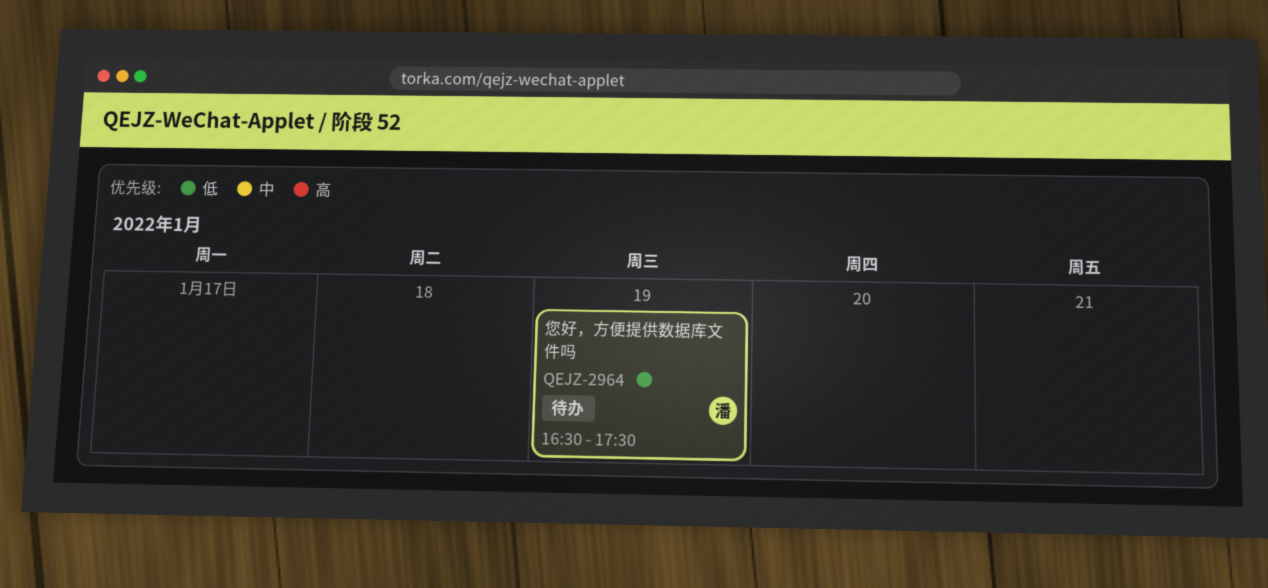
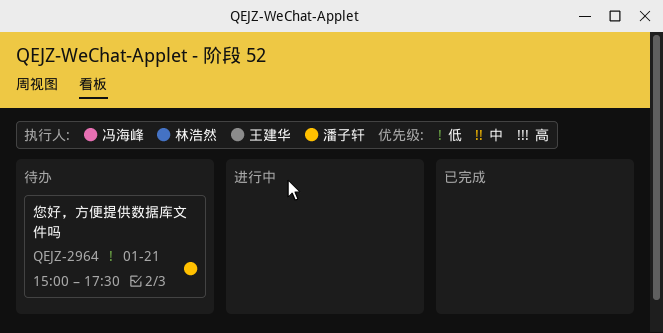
QEJZ-2964, day: Jan 19 -> Jan 21
QEJZ-2964, begins: 16:30 -> 15:00

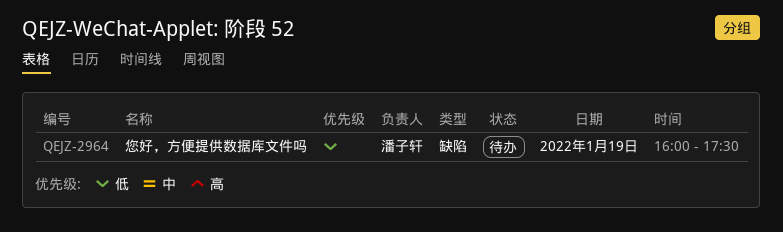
QEJZ-2964, day: Jan 21 -> Jan 19
QEJZ-2964, begins: 15:00 -> 16:00

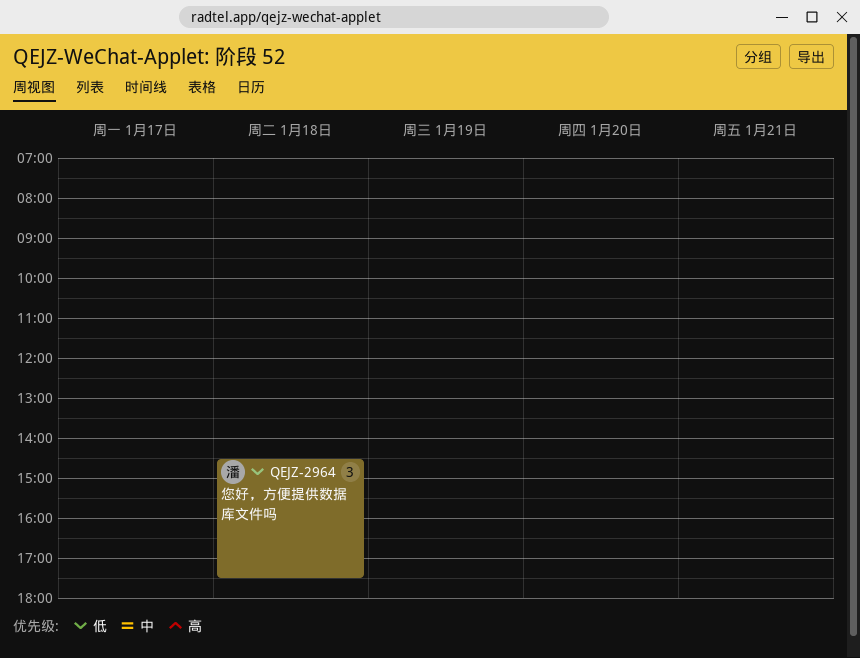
QEJZ-2964, day: Jan 19 -> Jan 18
QEJZ-2964, begins: 16:00 -> 14:30

